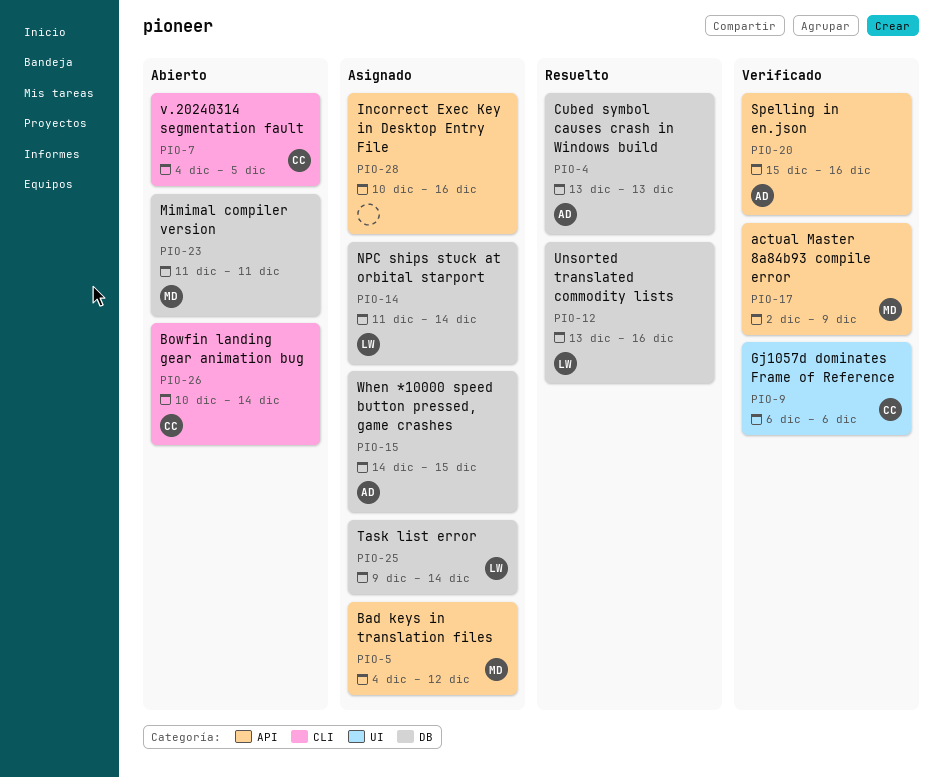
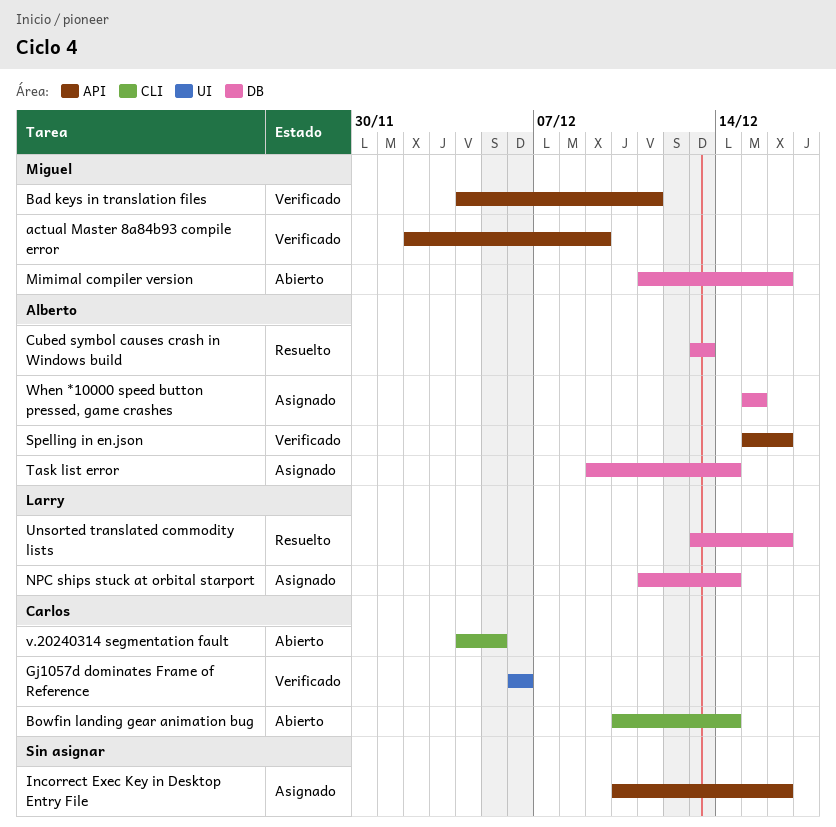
Bad keys in translation files, status: Asignado -> Verificado
Bad keys in translation files, due: Dec 12 -> Dec 11
Mimimal compiler version, due: Dec 11 -> Dec 16
Task list error, owner: Larry -> Alberto
When *10000 speed button pressed, game crashes, start: Dec 14 -> Dec 15

